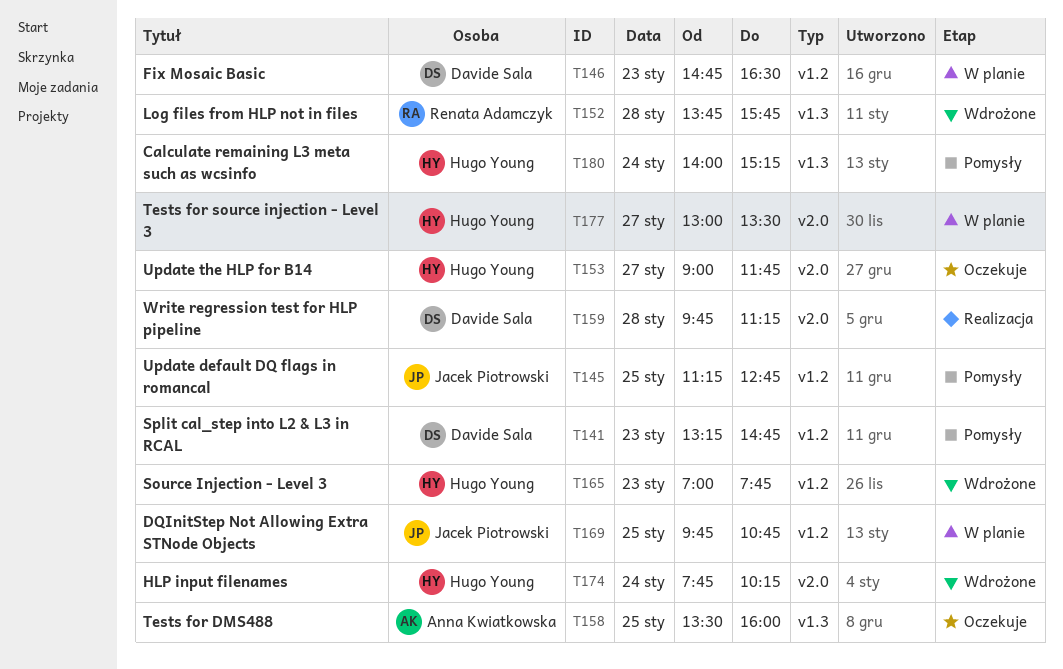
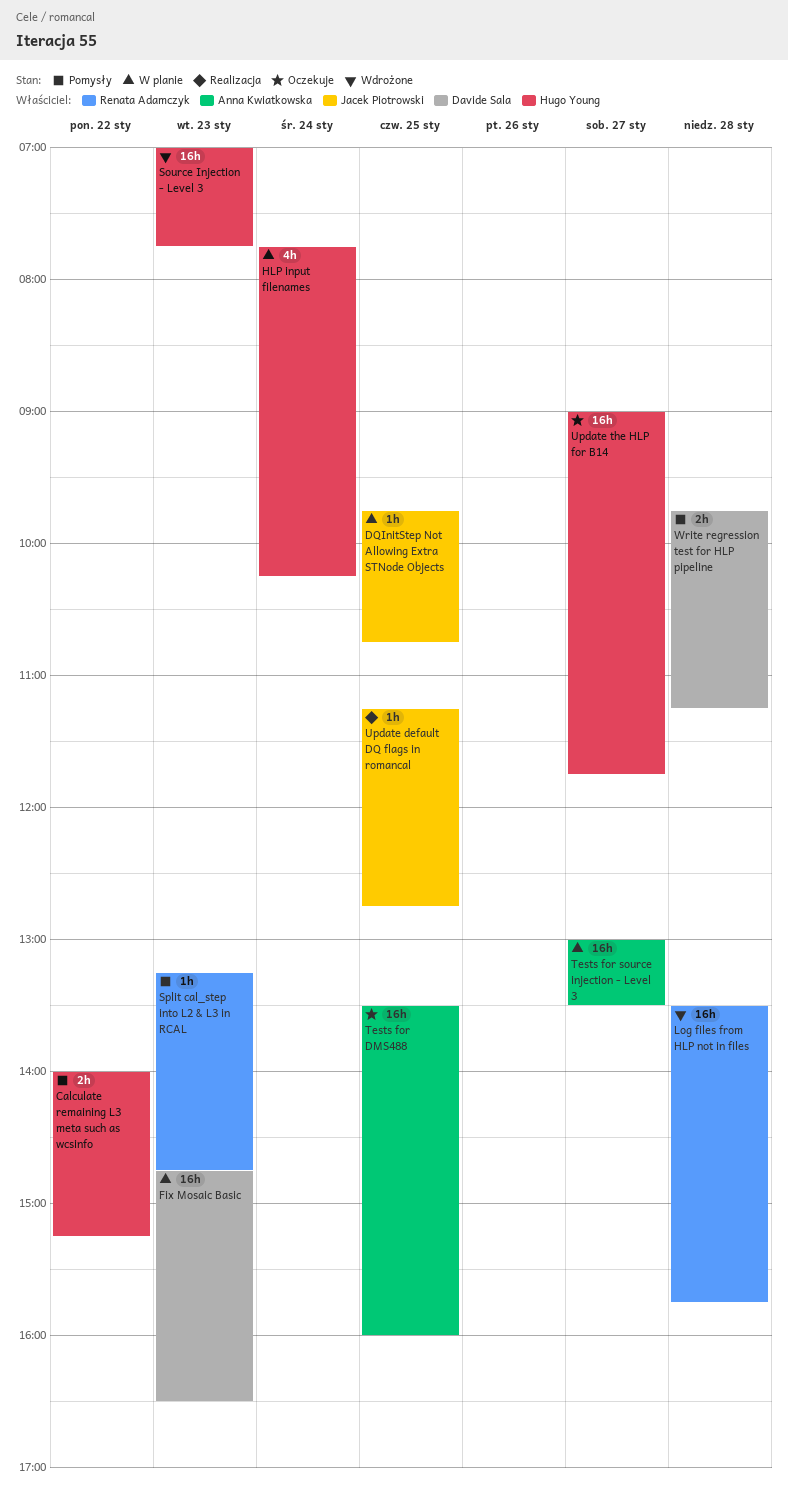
Calculate remaining L3 meta such as wcsinfo, day: Jan 24 -> Jan 22
HLP input filenames, status: Wdrożone -> W planie
Log files from HLP not in files, begins: 13:45 -> 13:30
Split cal_step into L2 & L3 in RCAL, owner: Davide Sala -> Renata Adamczyk
Tests for source injection - Level 3, owner: Hugo Young -> Anna Kwiatkowska
Update default DQ flags in romancal, status: Pomysły -> Realizacja
Write regression test for HLP pipeline, status: Realizacja -> Pomysły

